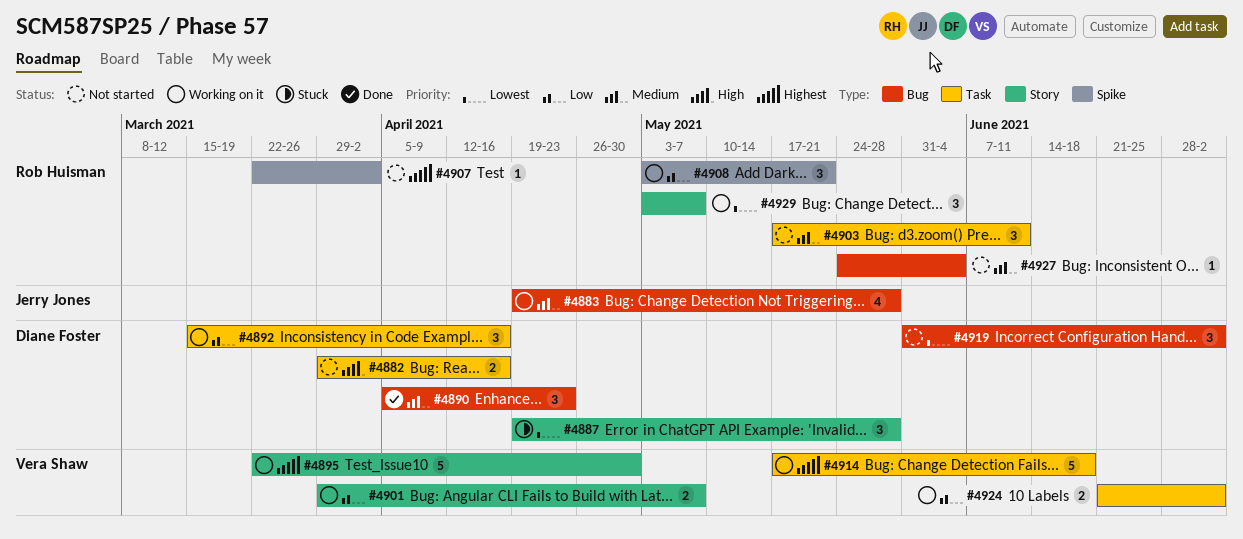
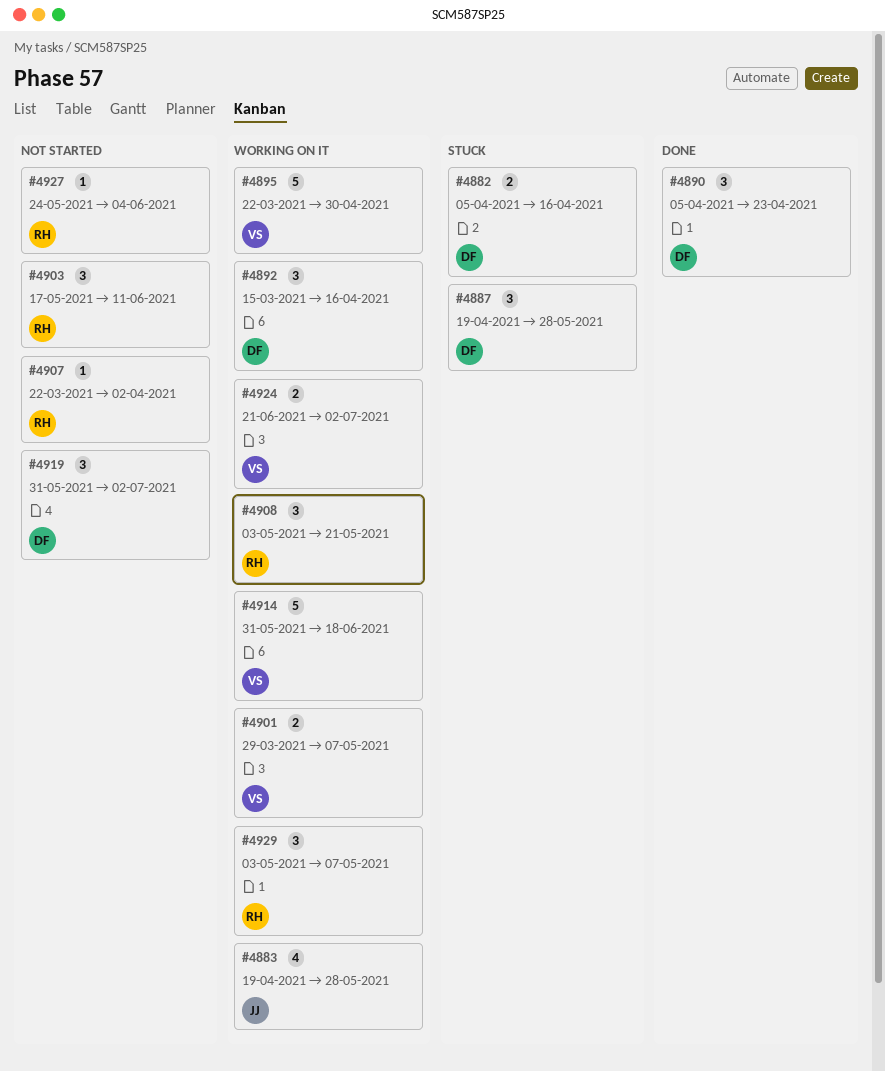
#4882, status: Not started -> Stuck
#4882, start: Mar 29 -> Apr 5
#4914, start: May 17 -> May 31

